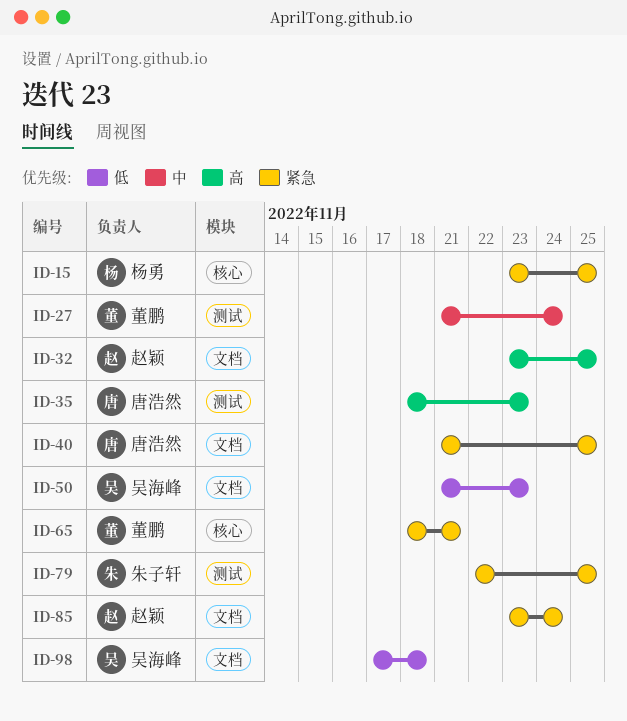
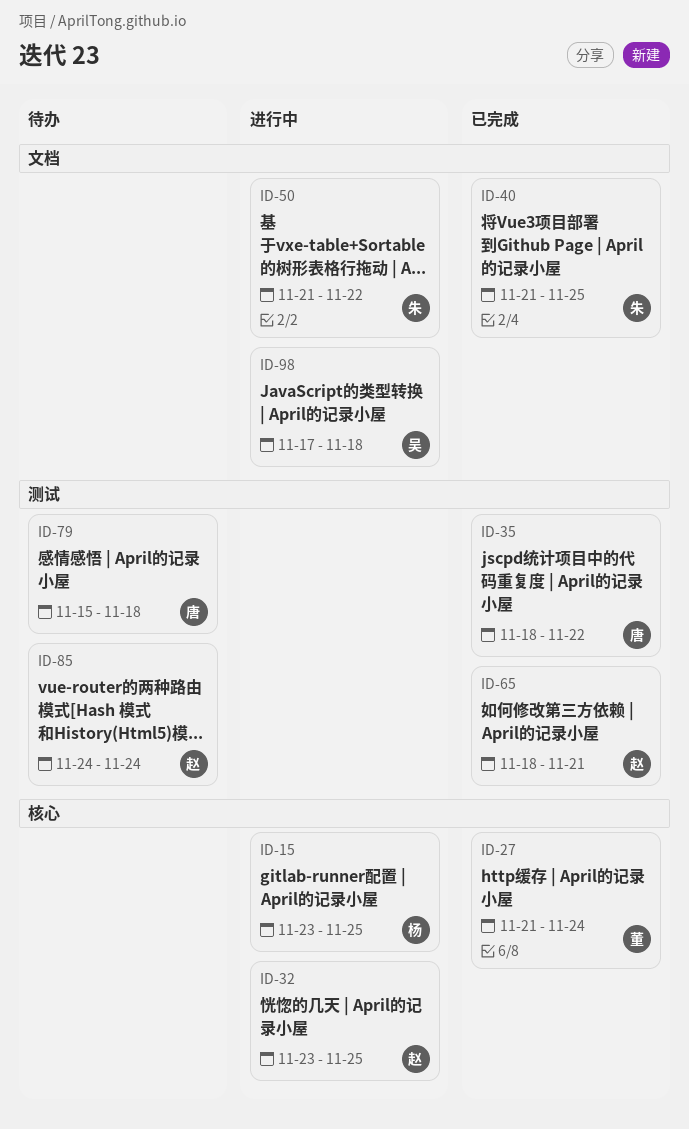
ID-27, label: 测试 -> 核心
ID-32, label: 文档 -> 核心
ID-35, due: Nov 23 -> Nov 22
ID-40, owner: 唐浩然 -> 朱子轩
ID-50, owner: 吴海峰 -> 朱子轩
ID-50, due: Nov 23 -> Nov 22
ID-65, owner: 董鹏 -> 赵颖
ID-65, label: 核心 -> 测试
ID-79, owner: 朱子轩 -> 唐浩然
ID-79, start: Nov 22 -> Nov 15
ID-79, due: Nov 25 -> Nov 18
ID-85, label: 文档 -> 测试
ID-85, start: Nov 23 -> Nov 24

